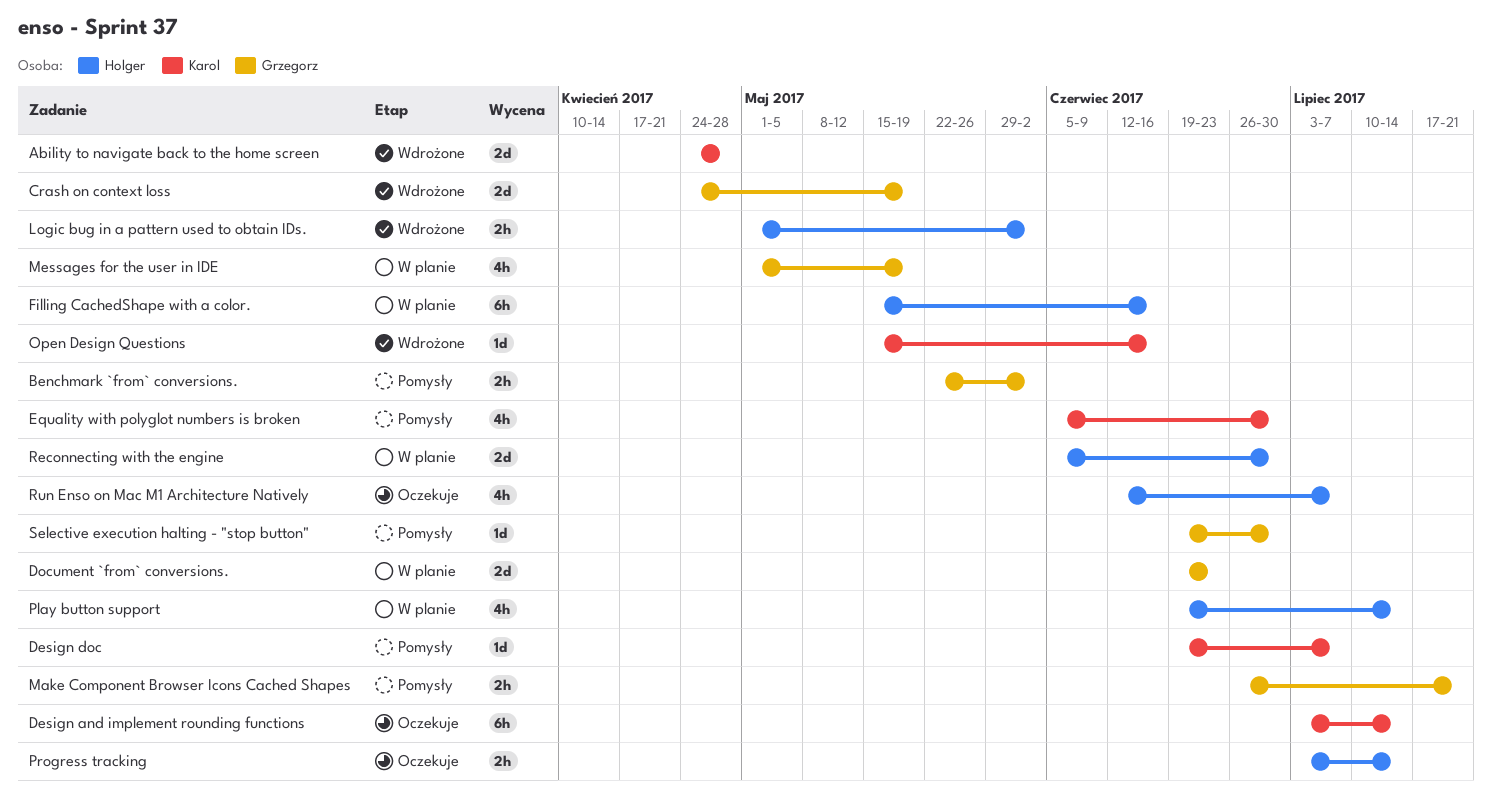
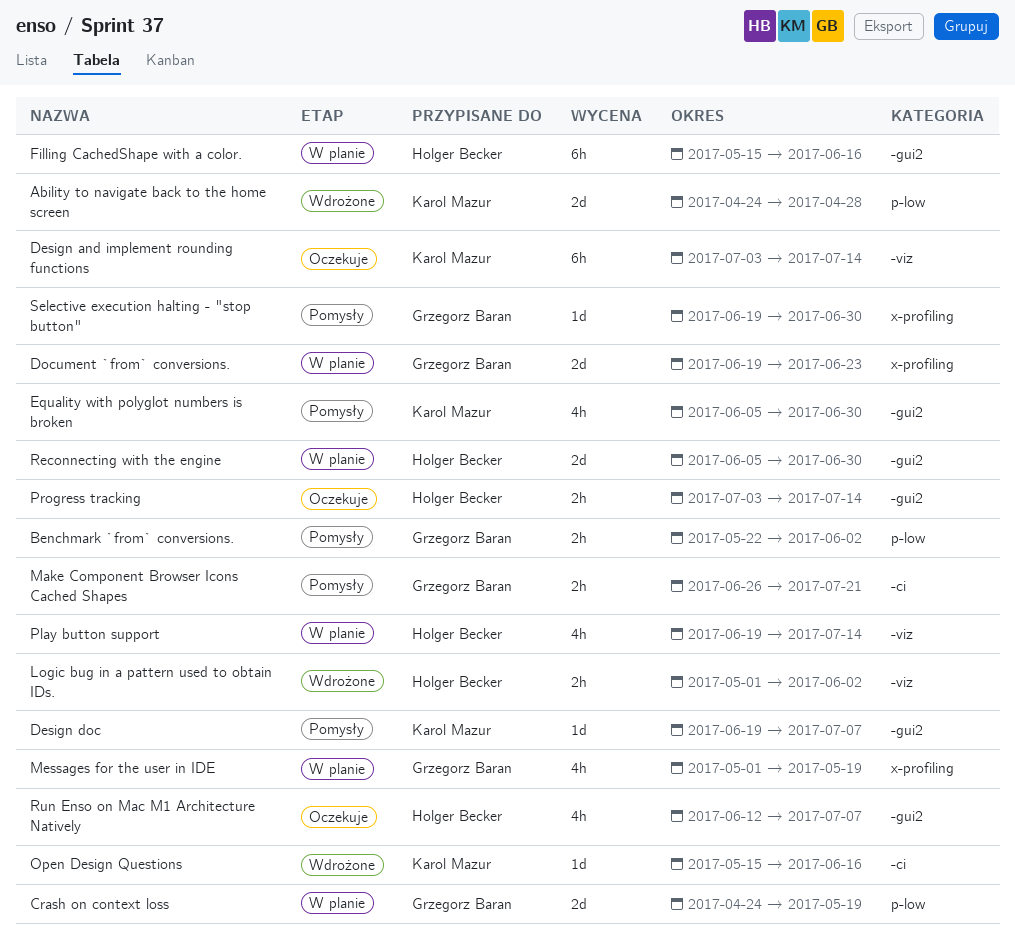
Crash on context loss, status: Wdrożone -> W planie

